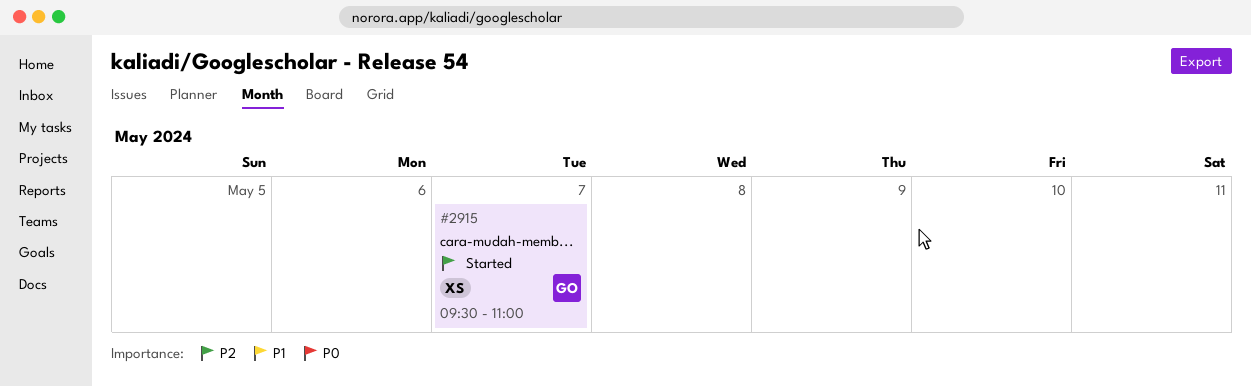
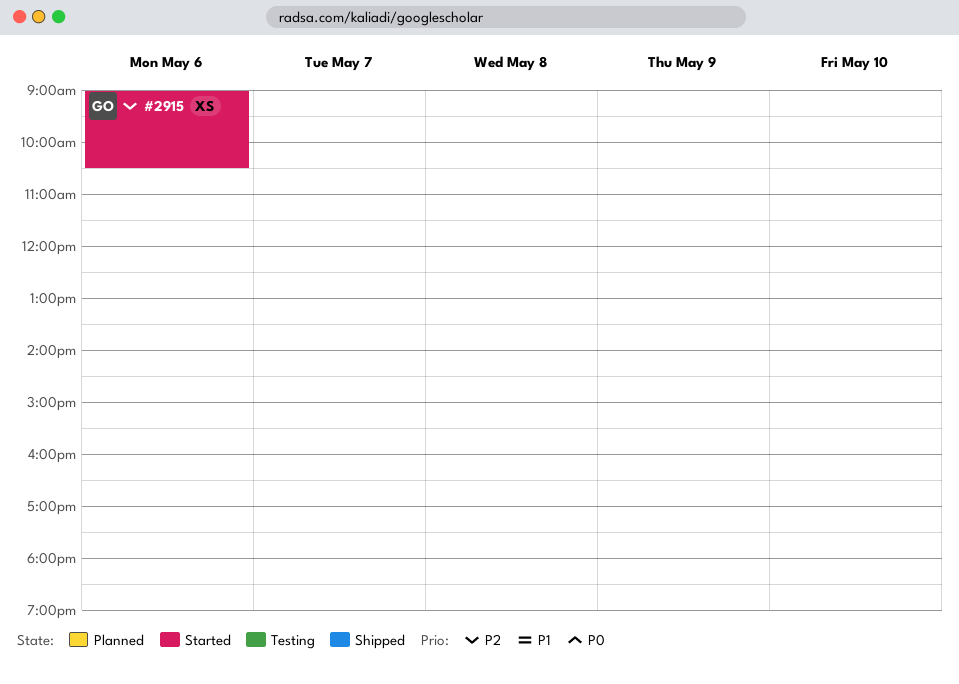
#2915, day: May 7 -> May 6
#2915, begins: 09:30 -> 09:00
#2915, ends: 11:00 -> 10:30

